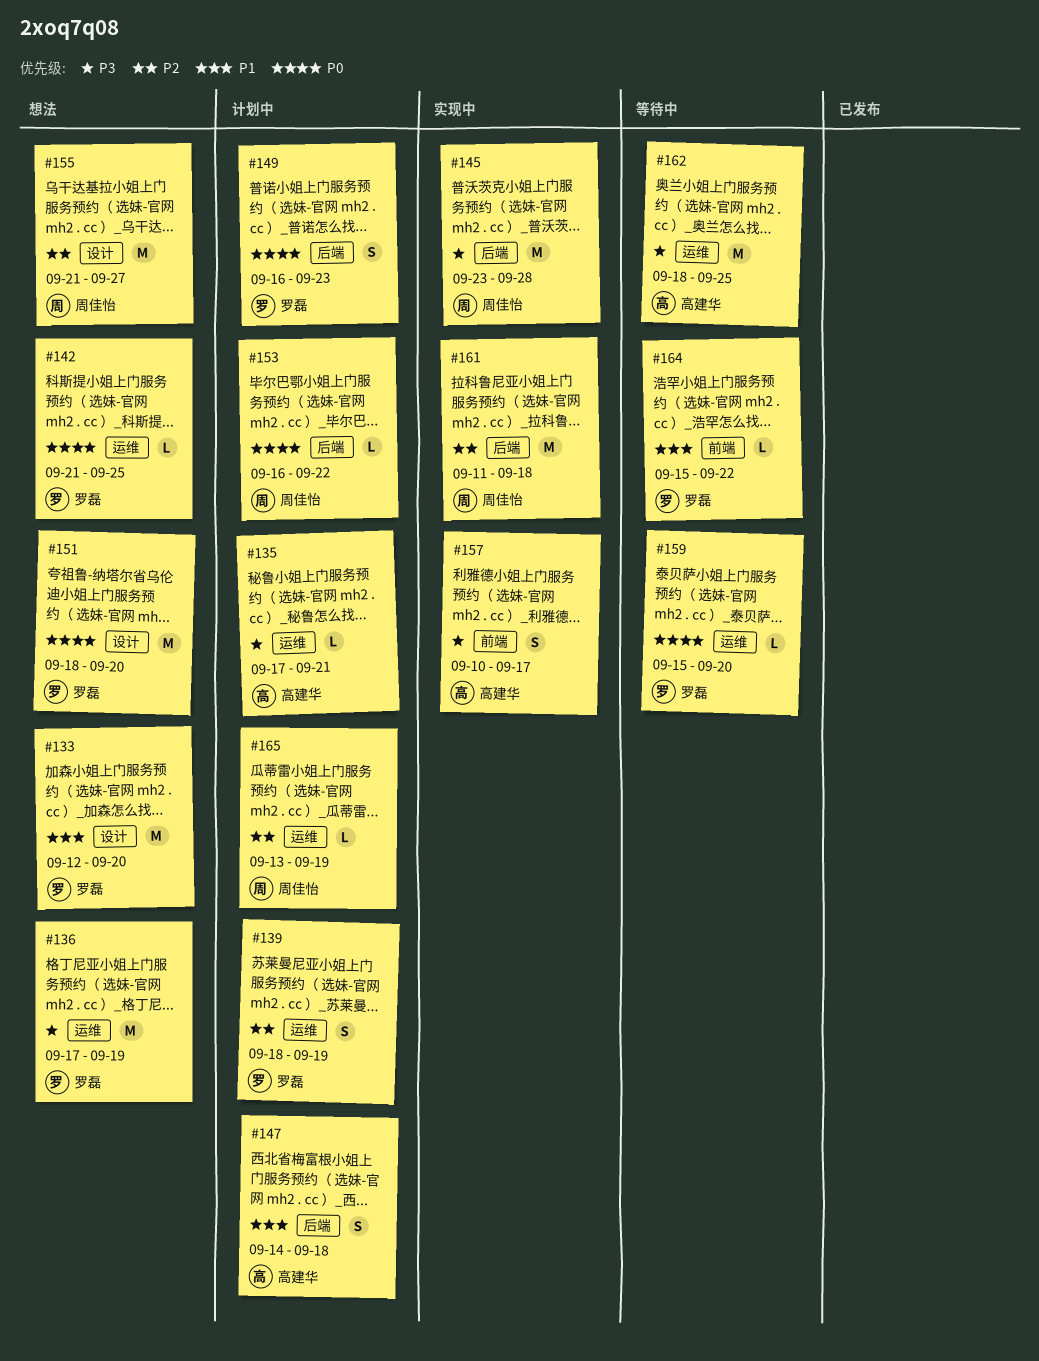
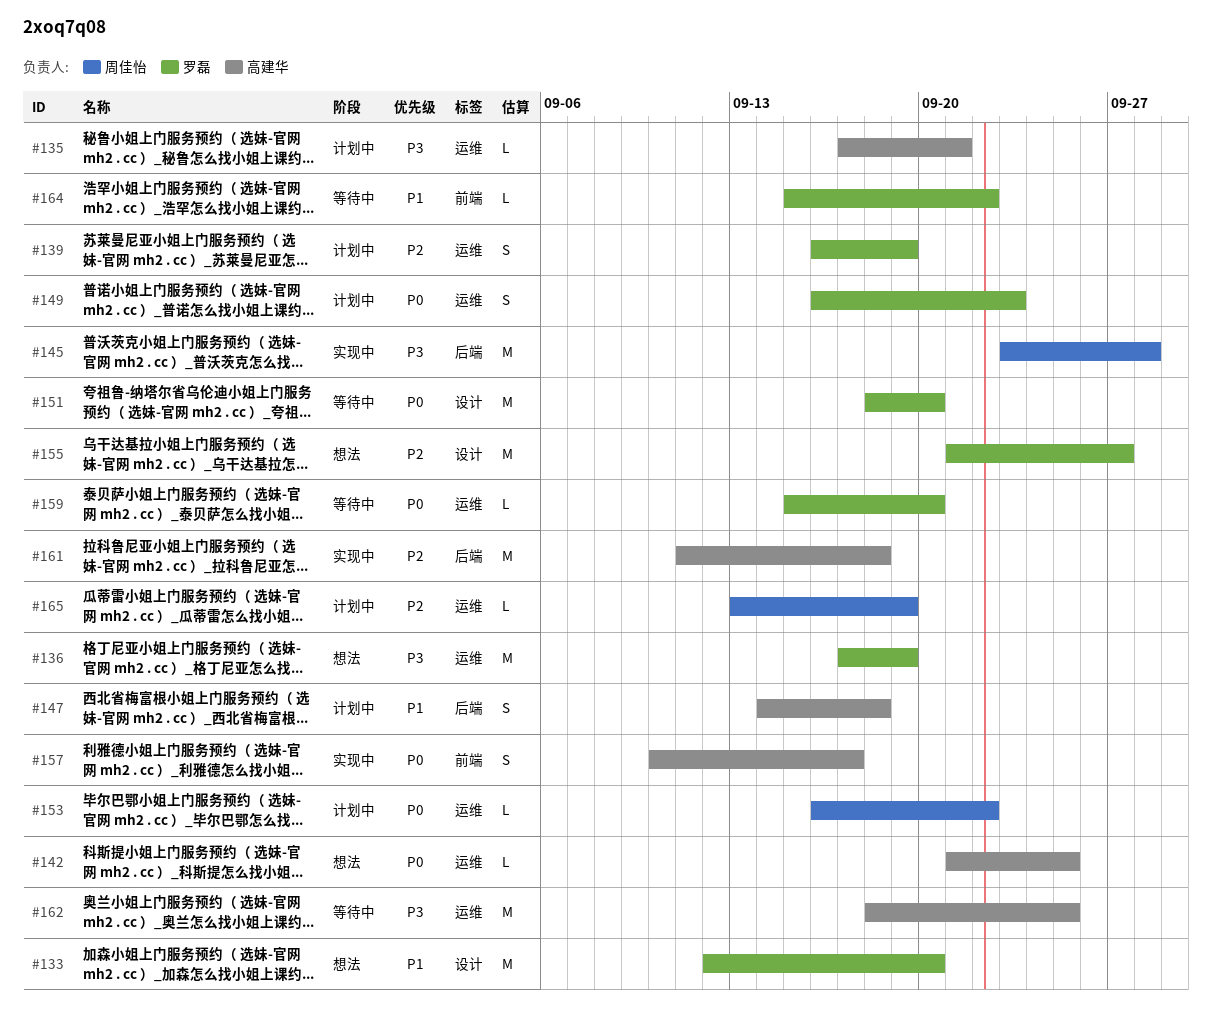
#139, start: Sep 18 -> Sep 16
#142, owner: 罗磊 -> 高建华
#149, label: 后端 -> 运维
#151, status: 想法 -> 等待中
#153, label: 后端 -> 运维
#155, owner: 周佳怡 -> 罗磊
#157, priority: P3 -> P0
#161, owner: 周佳怡 -> 高建华

